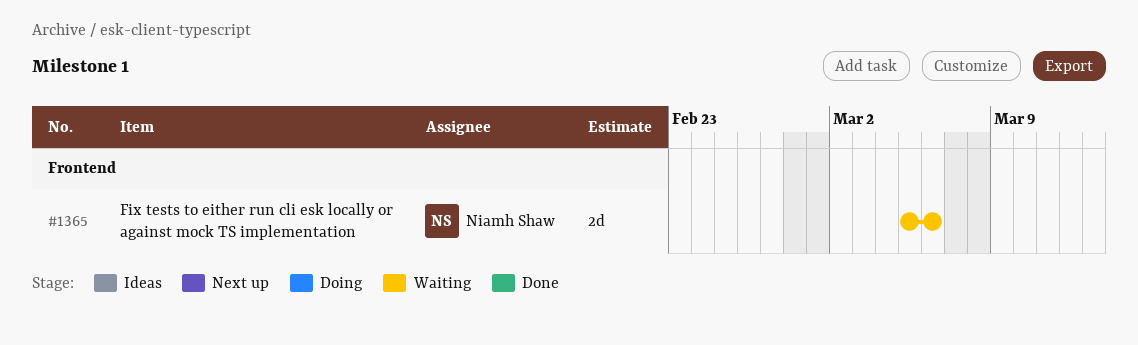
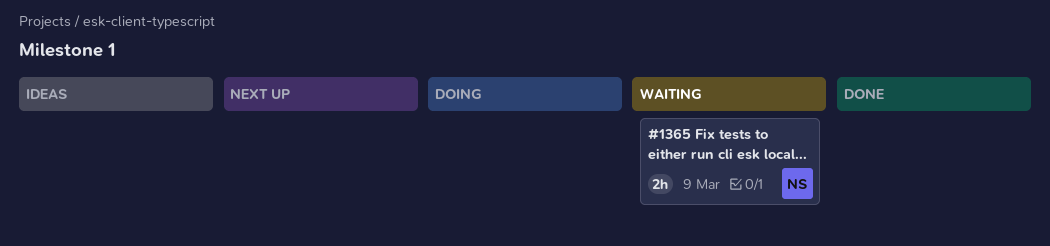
#1365, estimate: 2d -> 2h
#1365, due: Mar 6 -> Mar 9

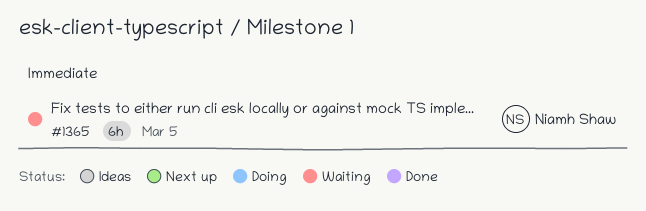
#1365, estimate: 2h -> 6h
#1365, due: Mar 9 -> Mar 5

